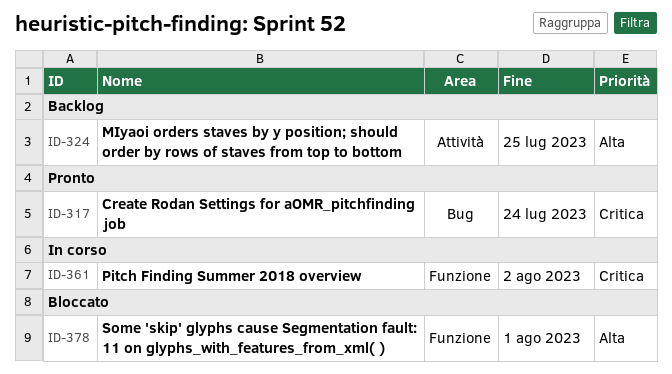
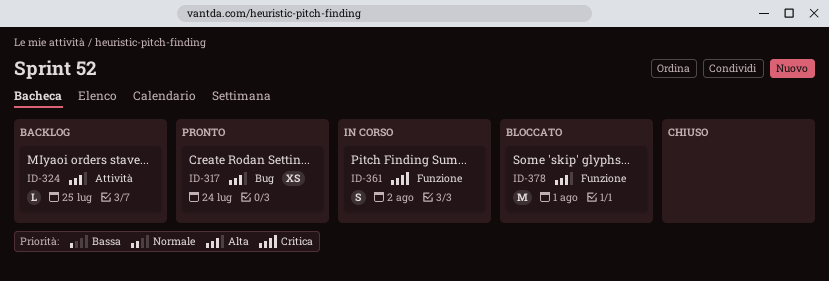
ID-317, priority: Critica -> Alta

